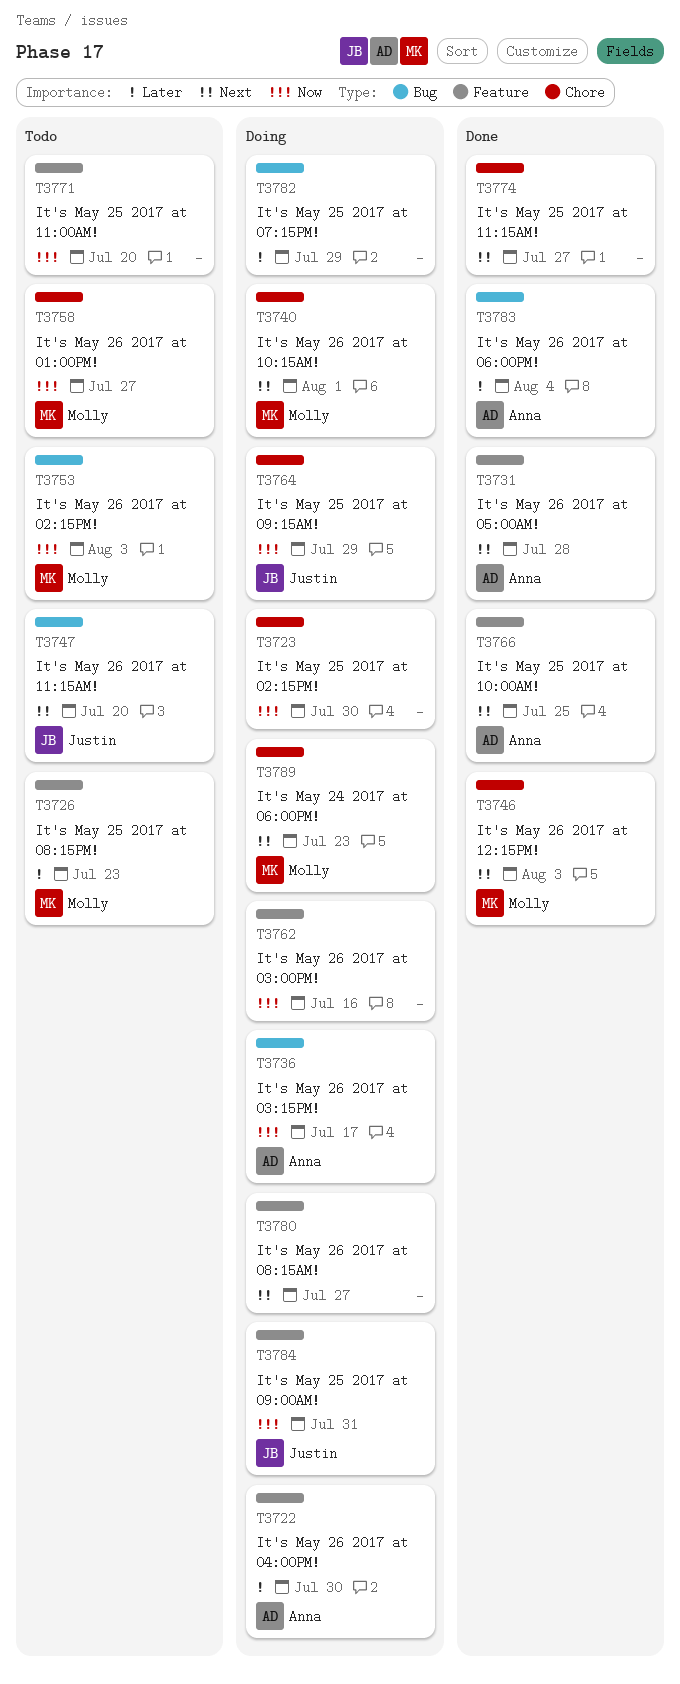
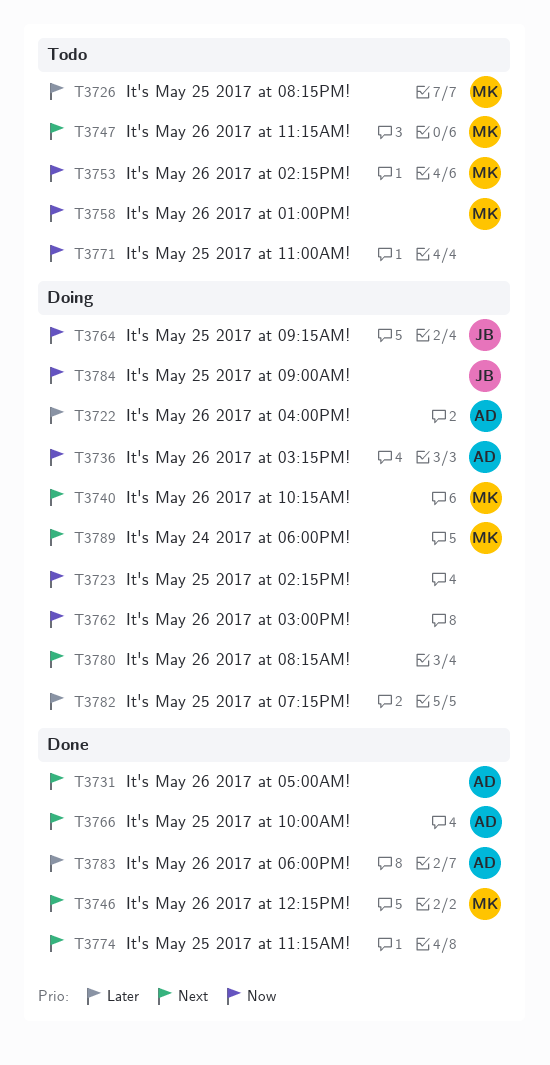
T3747, owner: Justin -> Molly

